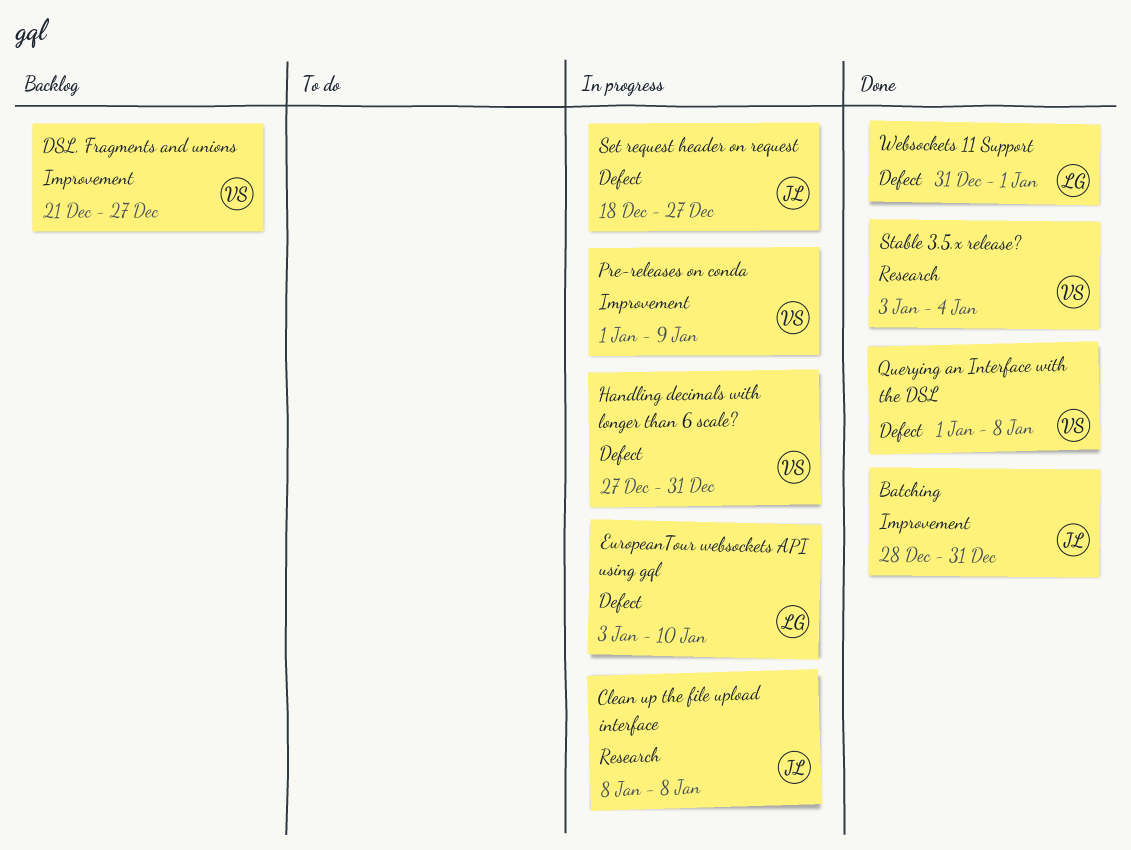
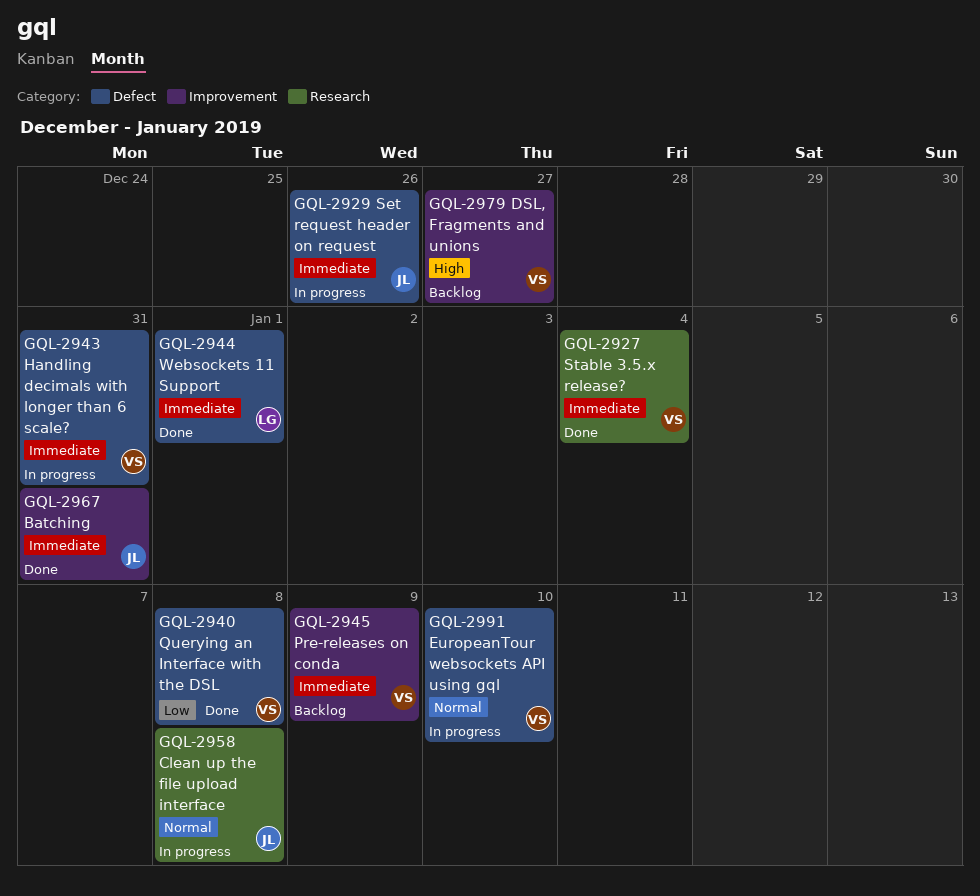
EuropeanTour websockets API using gql, owner: LG -> VS
Pre-releases on conda, status: In progress -> Backlog
Set request header on request, due: Dec 27 -> Dec 26

